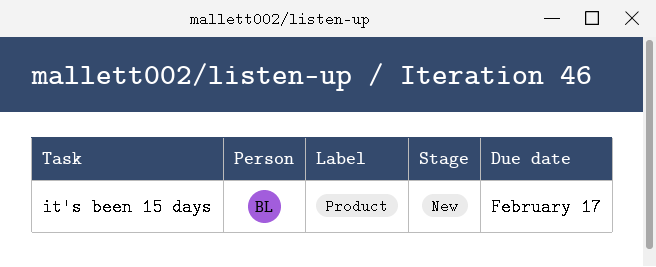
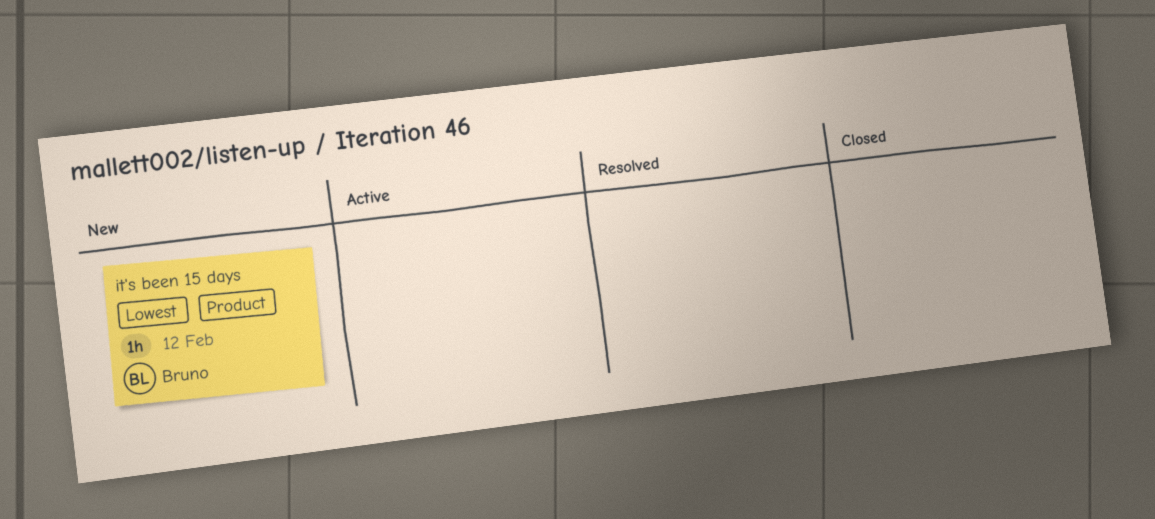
it's been 15 days, due: Feb 17 -> Feb 12

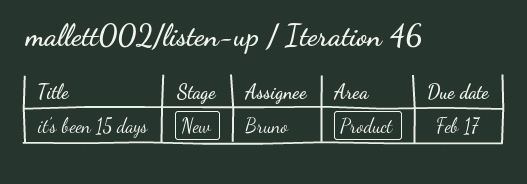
it's been 15 days, due: Feb 12 -> Feb 17

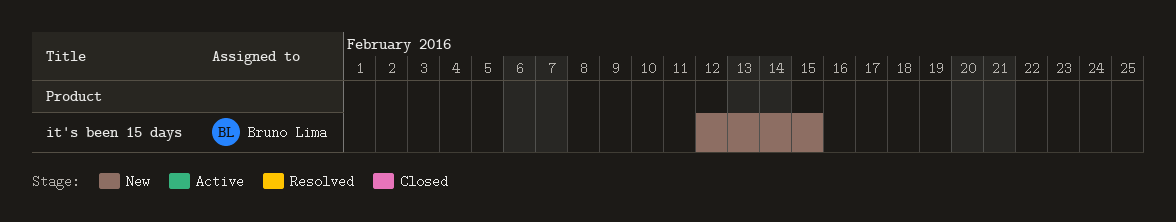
it's been 15 days, due: Feb 17 -> Feb 15

